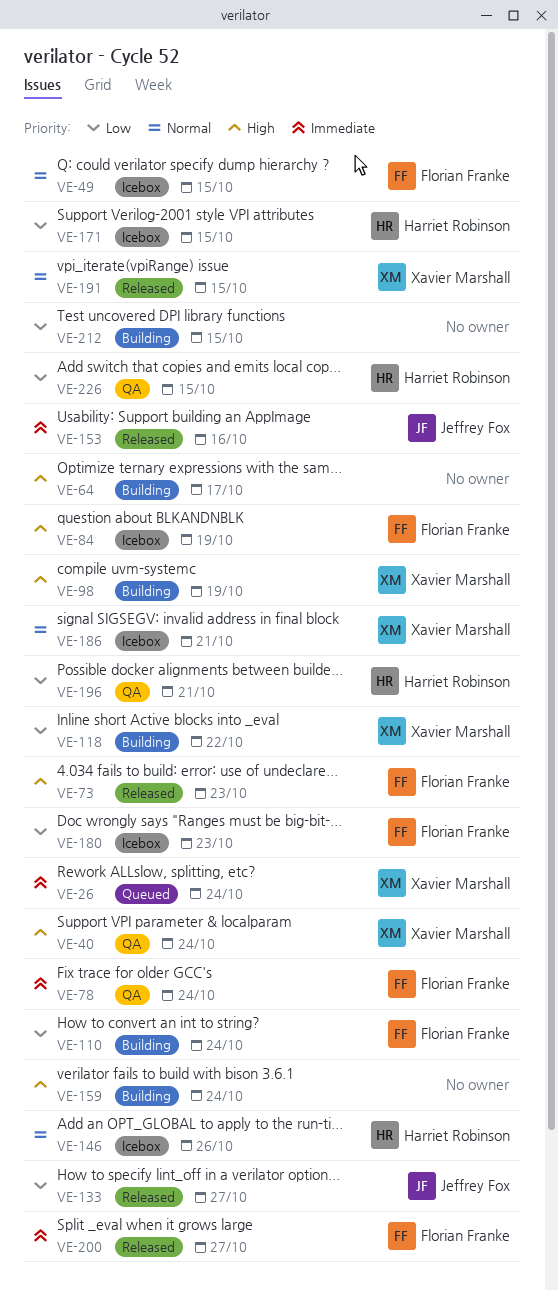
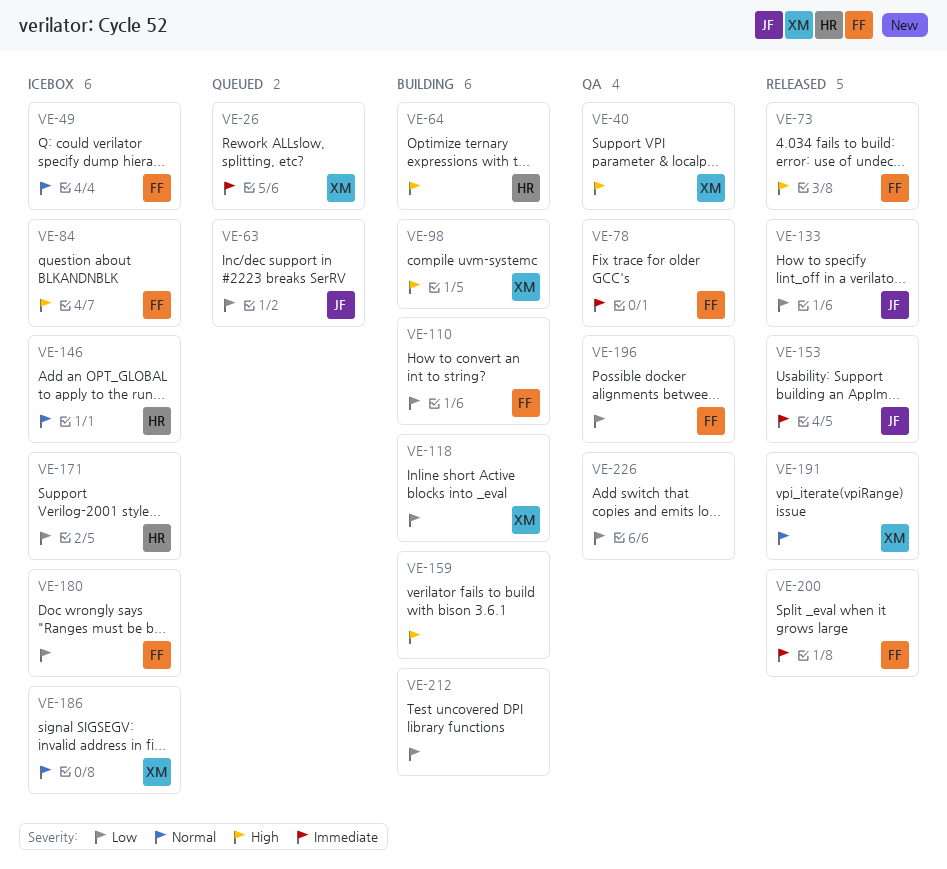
VE-63: none -> present
VE-64, owner: none -> Harriet Robinson
VE-196, owner: Harriet Robinson -> Florian Franke
VE-226, owner: Harriet Robinson -> none

